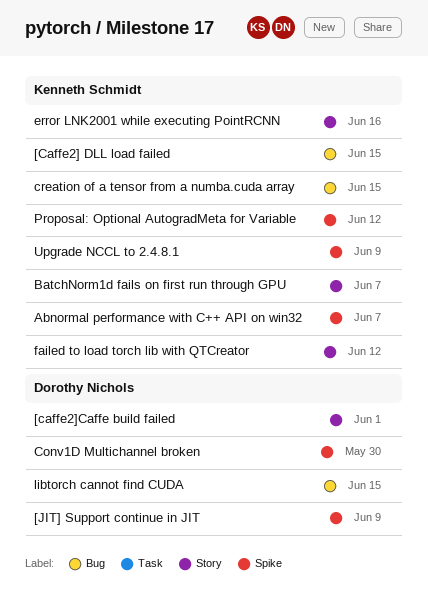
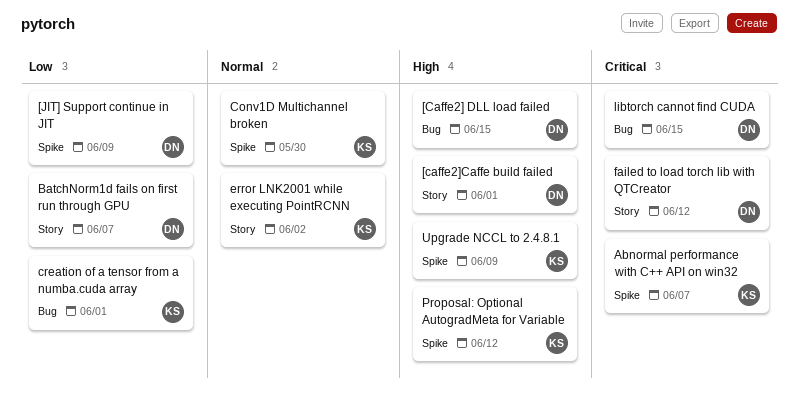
[Caffe2] DLL load failed, owner: Kenneth Schmidt -> Dorothy Nichols
BatchNorm1d fails on first run through GPU, owner: Kenneth Schmidt -> Dorothy Nichols
Conv1D Multichannel broken, owner: Dorothy Nichols -> Kenneth Schmidt
creation of a tensor from a numba.cuda array, due: Jun 15 -> Jun 1
error LNK2001 while executing PointRCNN, due: Jun 16 -> Jun 2
failed to load torch lib with QTCreator, owner: Kenneth Schmidt -> Dorothy Nichols

